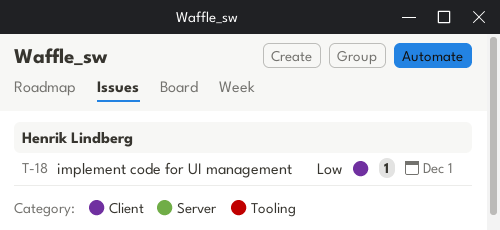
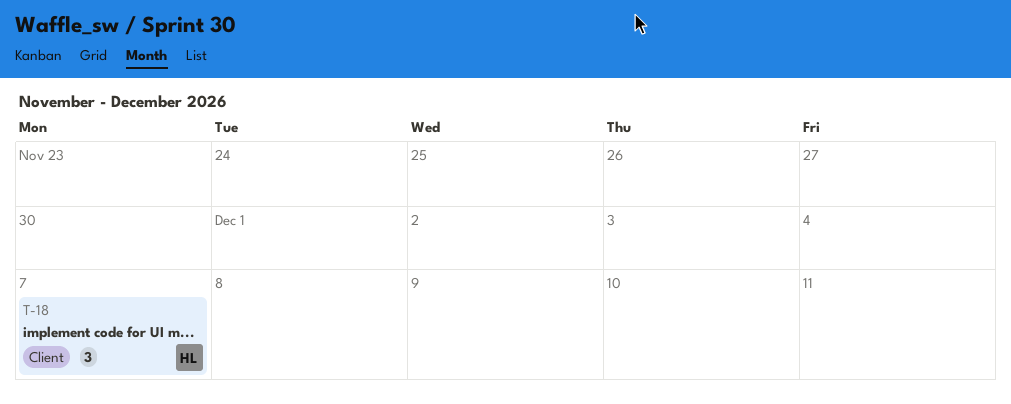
T-18, estimate: 1 -> 3
T-18, due: Dec 1 -> Dec 7

